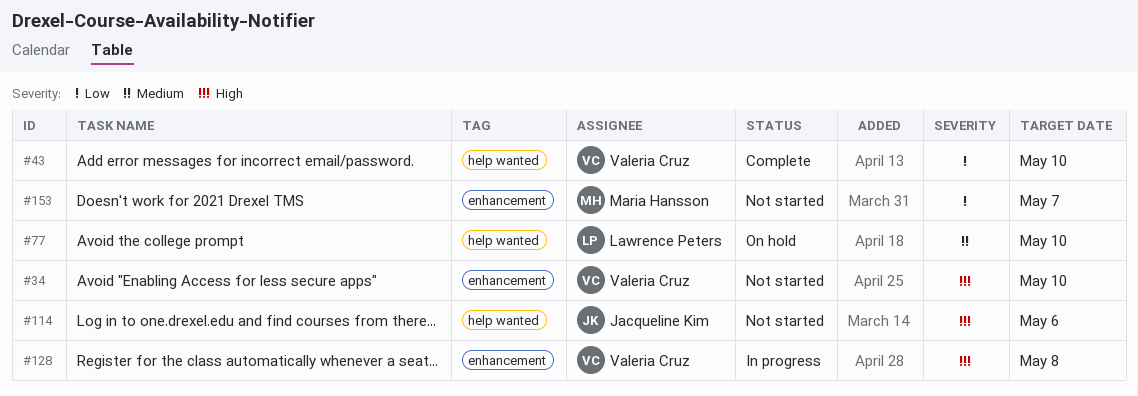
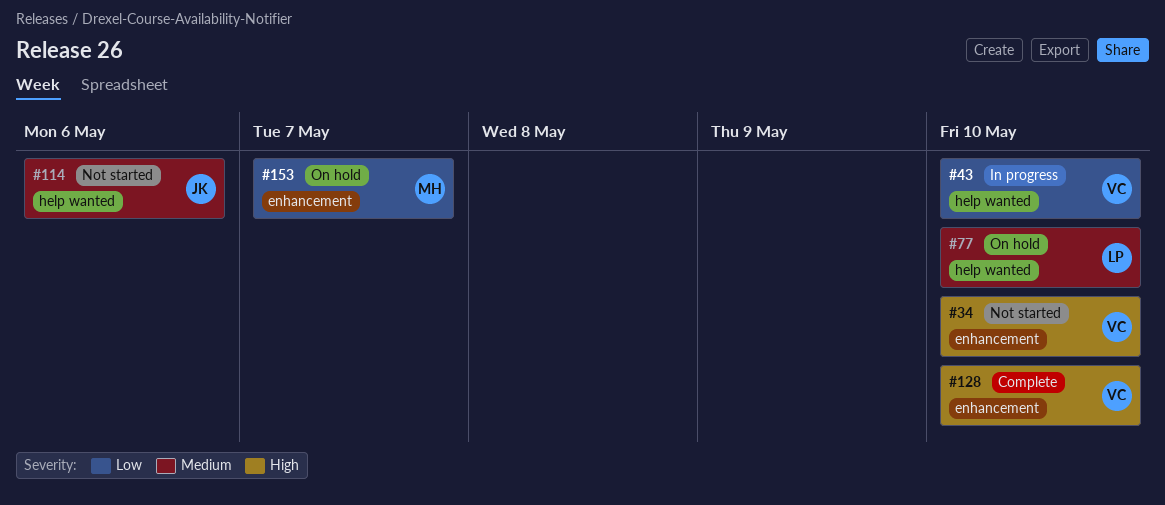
#43, status: Complete -> In progress
#114, priority: High -> Medium
#128, status: In progress -> Complete
#128, due: May 8 -> May 10
#153, status: Not started -> On hold

